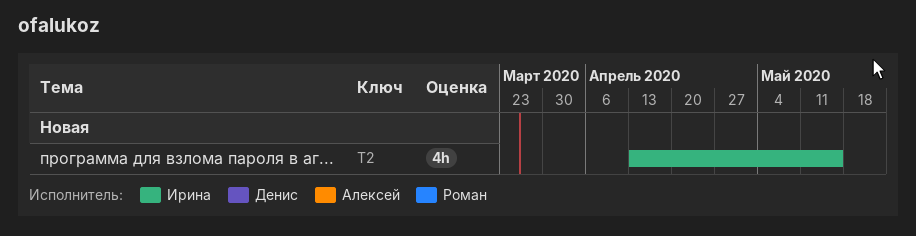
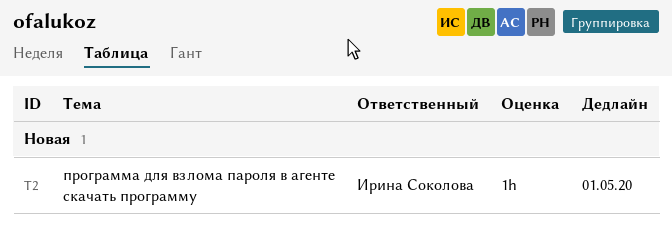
T2, estimate: 4h -> 1h
T2, due: May 15 -> May 1

